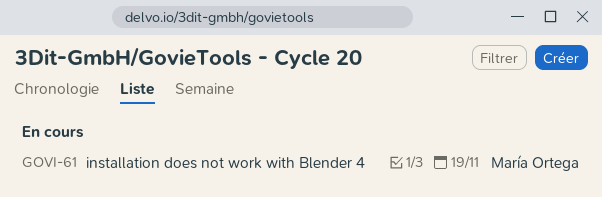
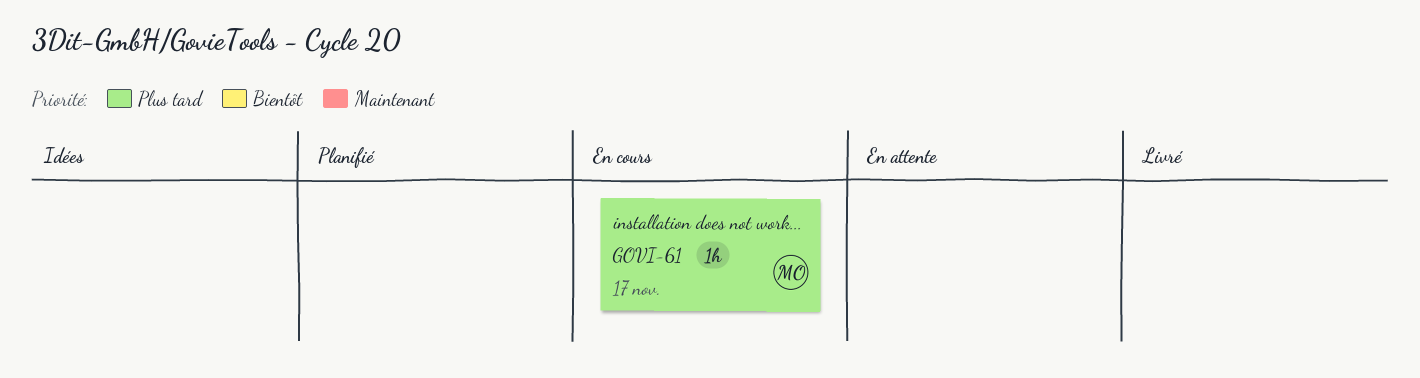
GOVI-61, due: Nov 19 -> Nov 17

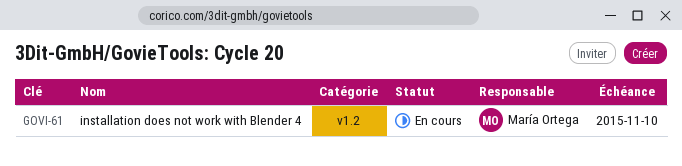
GOVI-61, due: Nov 17 -> Nov 10

